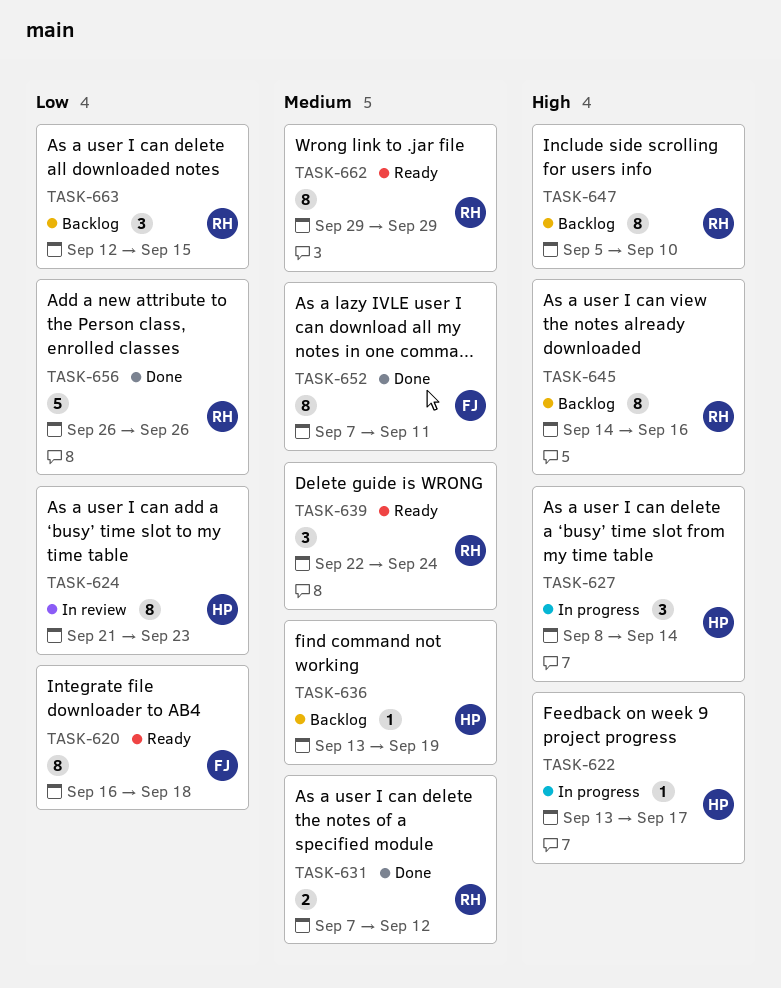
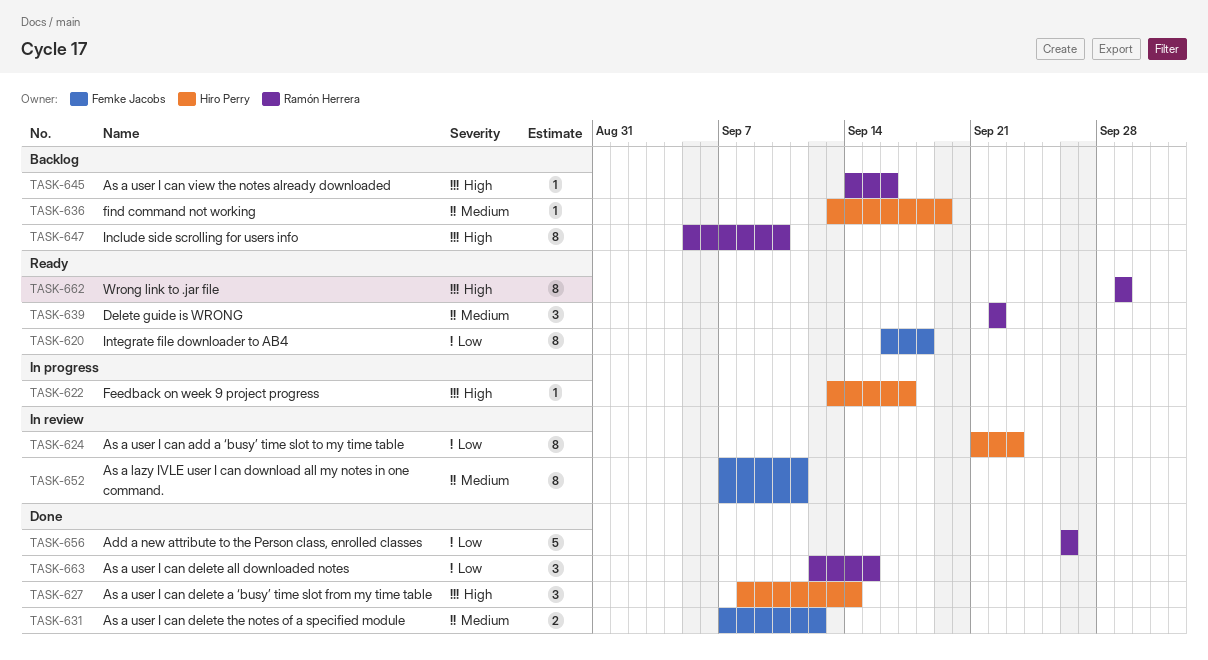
TASK-627, status: In progress -> Done
TASK-631, owner: Ramón Herrera -> Femke Jacobs
TASK-639, due: Sep 24 -> Sep 22
TASK-645, estimate: 8 -> 1
TASK-652, status: Done -> In review
TASK-662, priority: Medium -> High
TASK-663, status: Backlog -> Done

